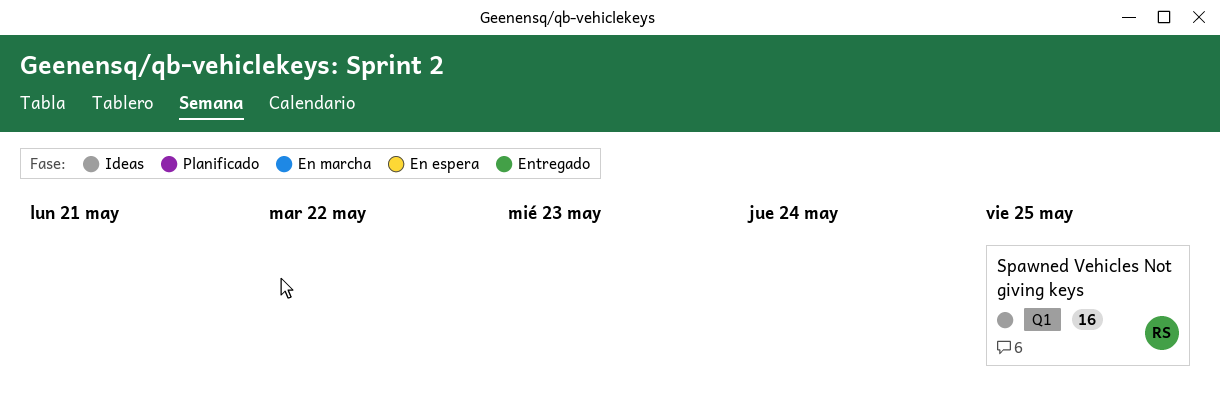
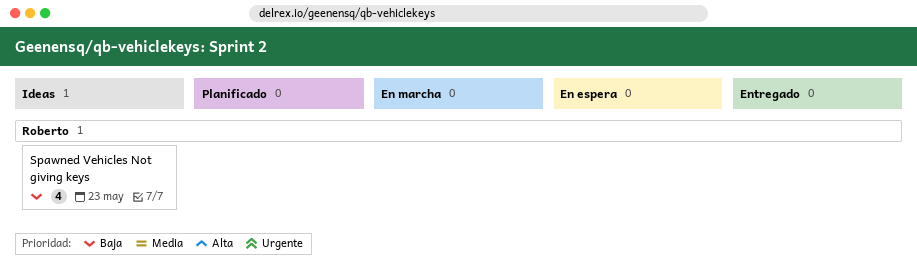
Spawned Vehicles Not giving keys, estimate: 16 -> 4
Spawned Vehicles Not giving keys, due: May 25 -> May 23

